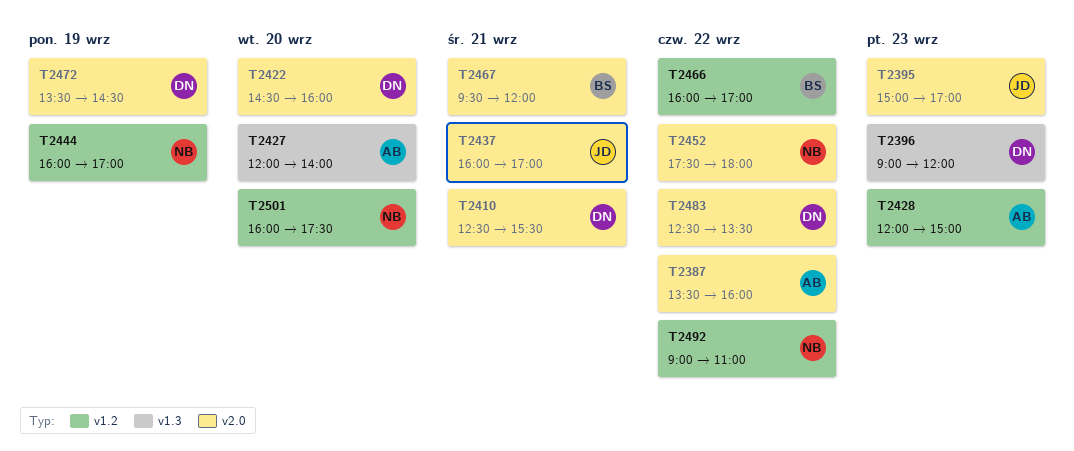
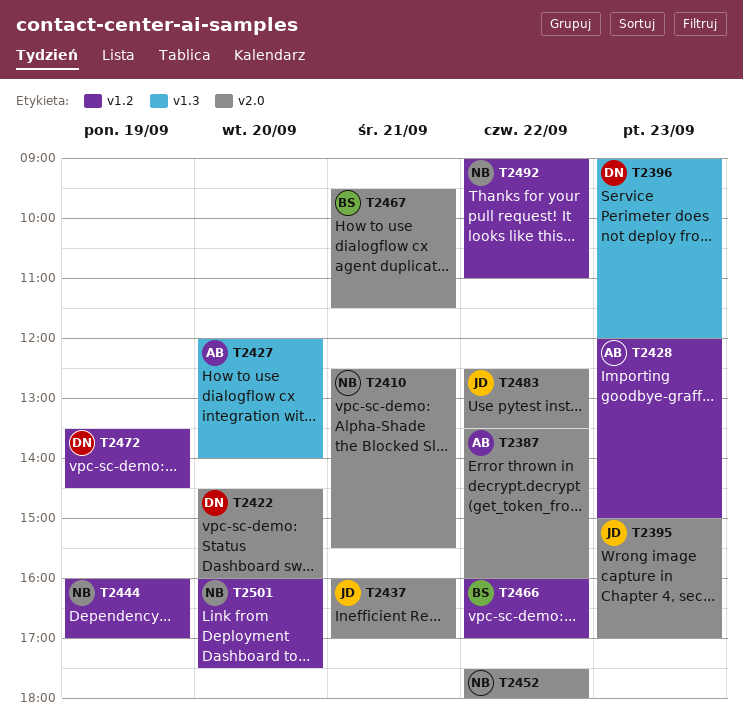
T2410, owner: DN -> NB
T2467, ends: 12:00 -> 11:30
T2472, label: v2.0 -> v1.2
T2483, owner: DN -> JD

